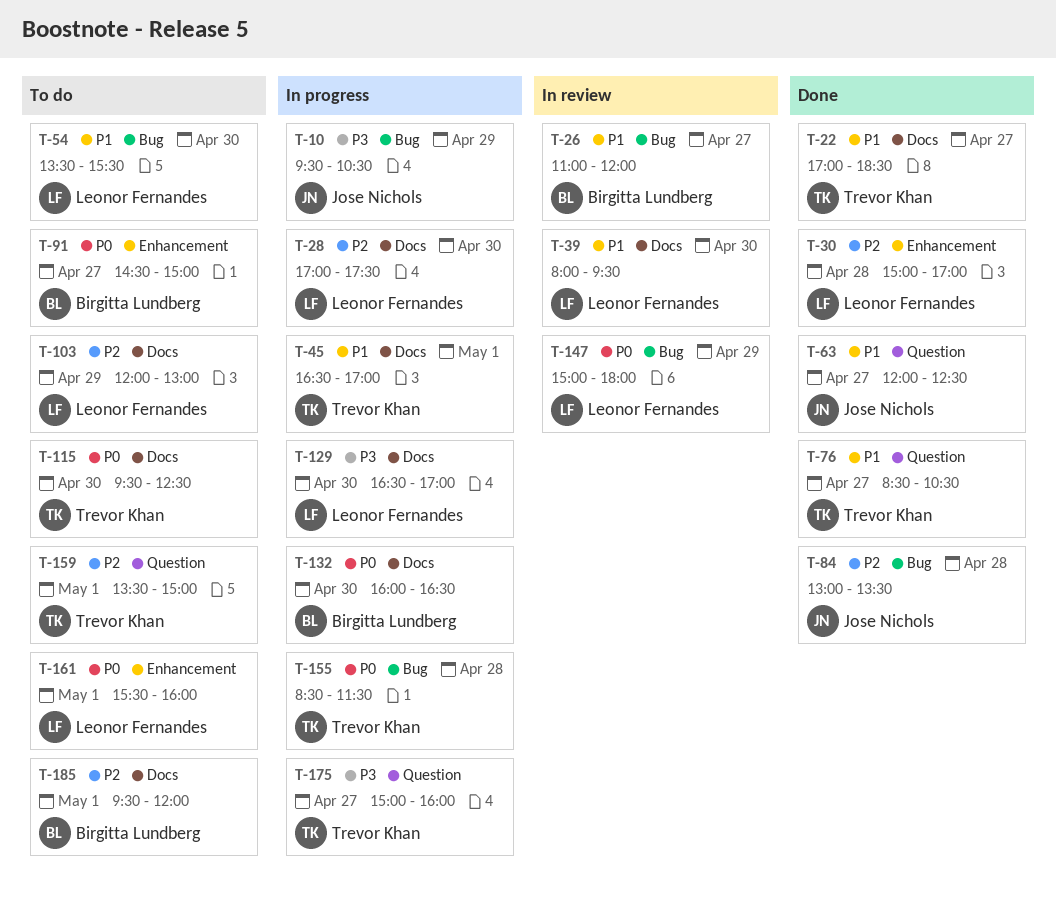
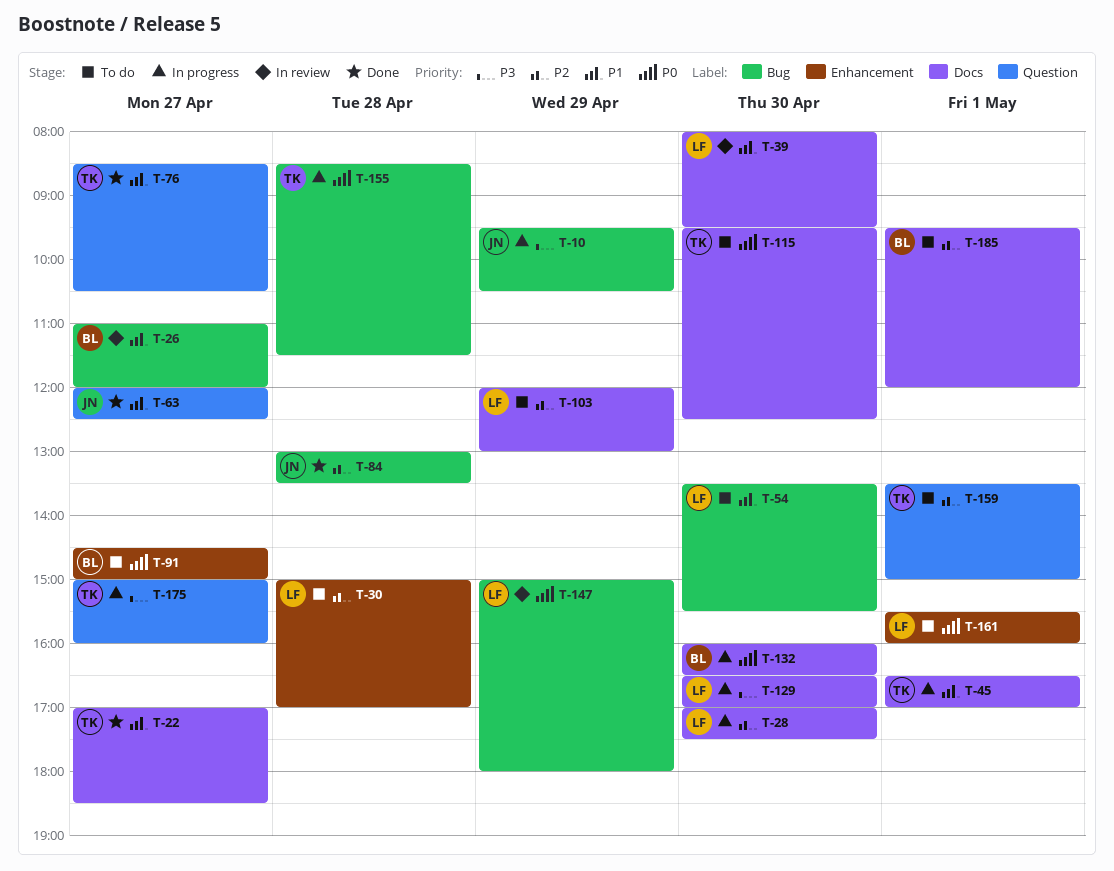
T-30, status: Done -> To do

